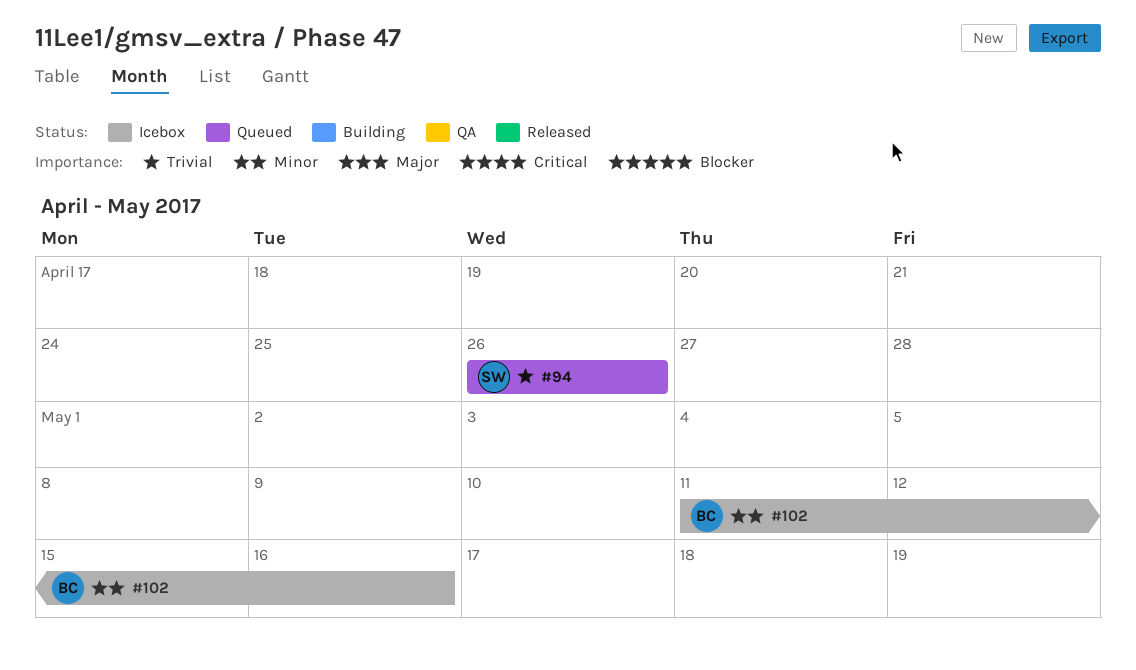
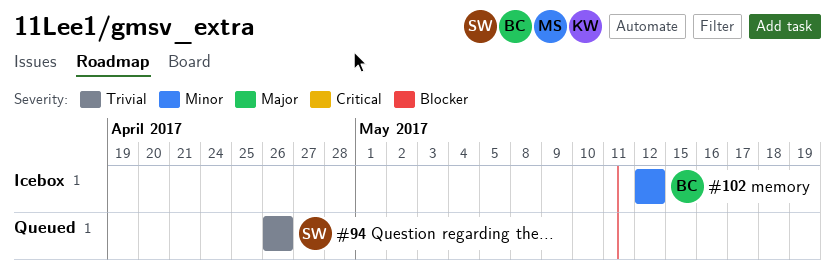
#102, start: May 11 -> May 12
#102, due: May 16 -> May 12

